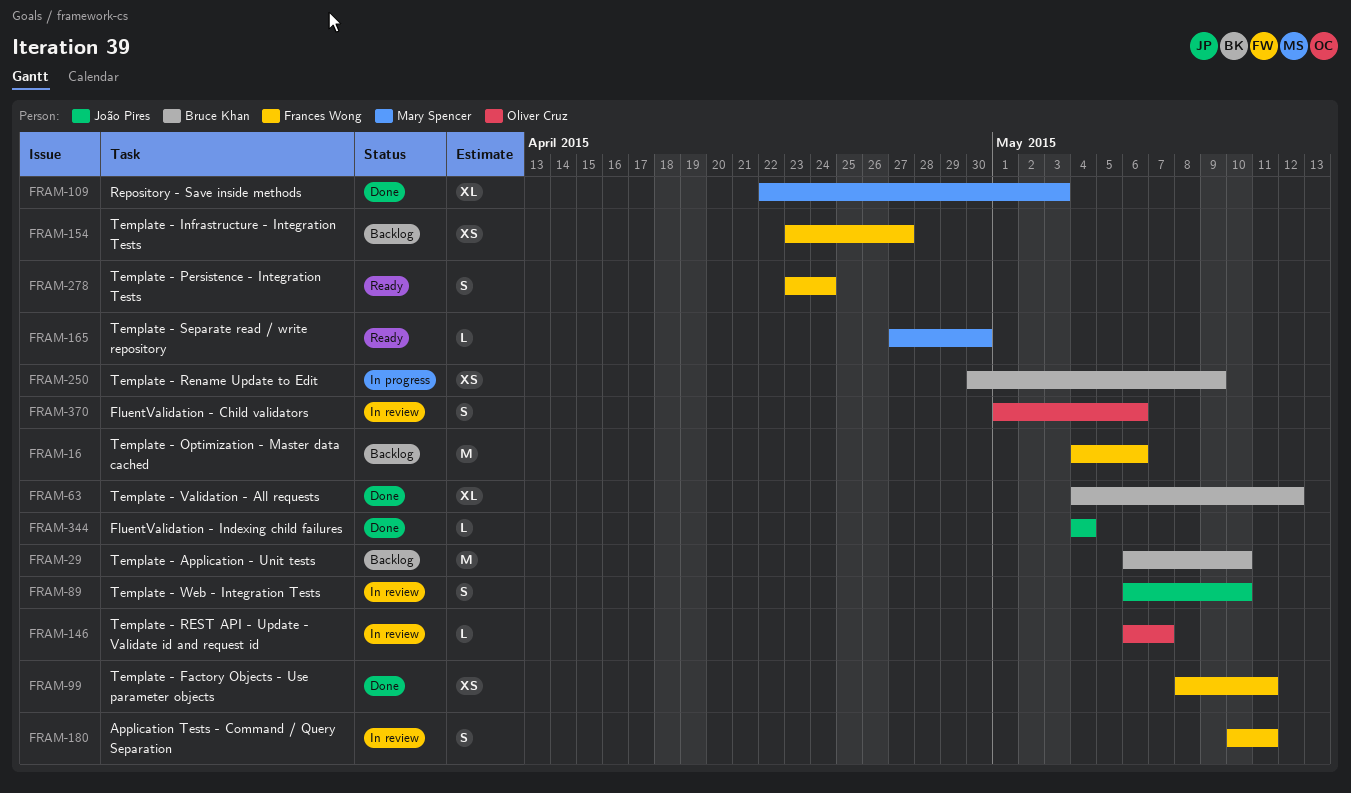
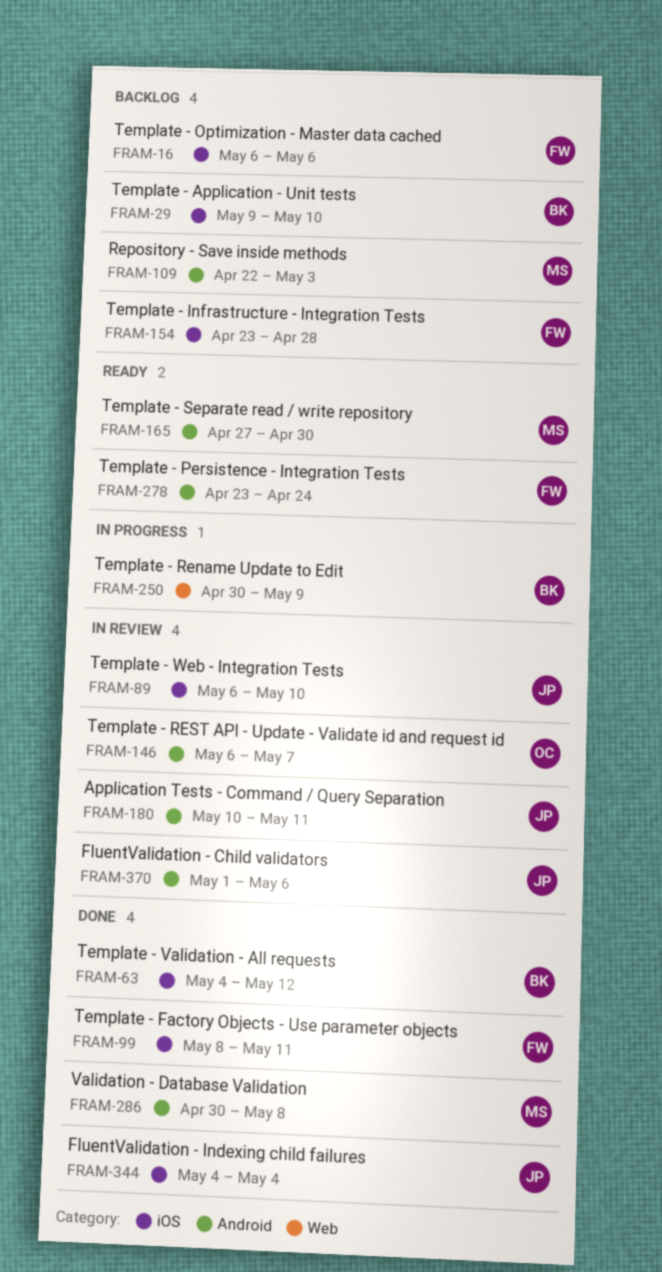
FRAM-16, start: May 4 -> May 6
FRAM-29, start: May 6 -> May 9
FRAM-109, status: Done -> Backlog
FRAM-154, due: Apr 27 -> Apr 28
FRAM-180, owner: Frances Wong -> João Pires
FRAM-286: none -> present
FRAM-370, owner: Oliver Cruz -> João Pires

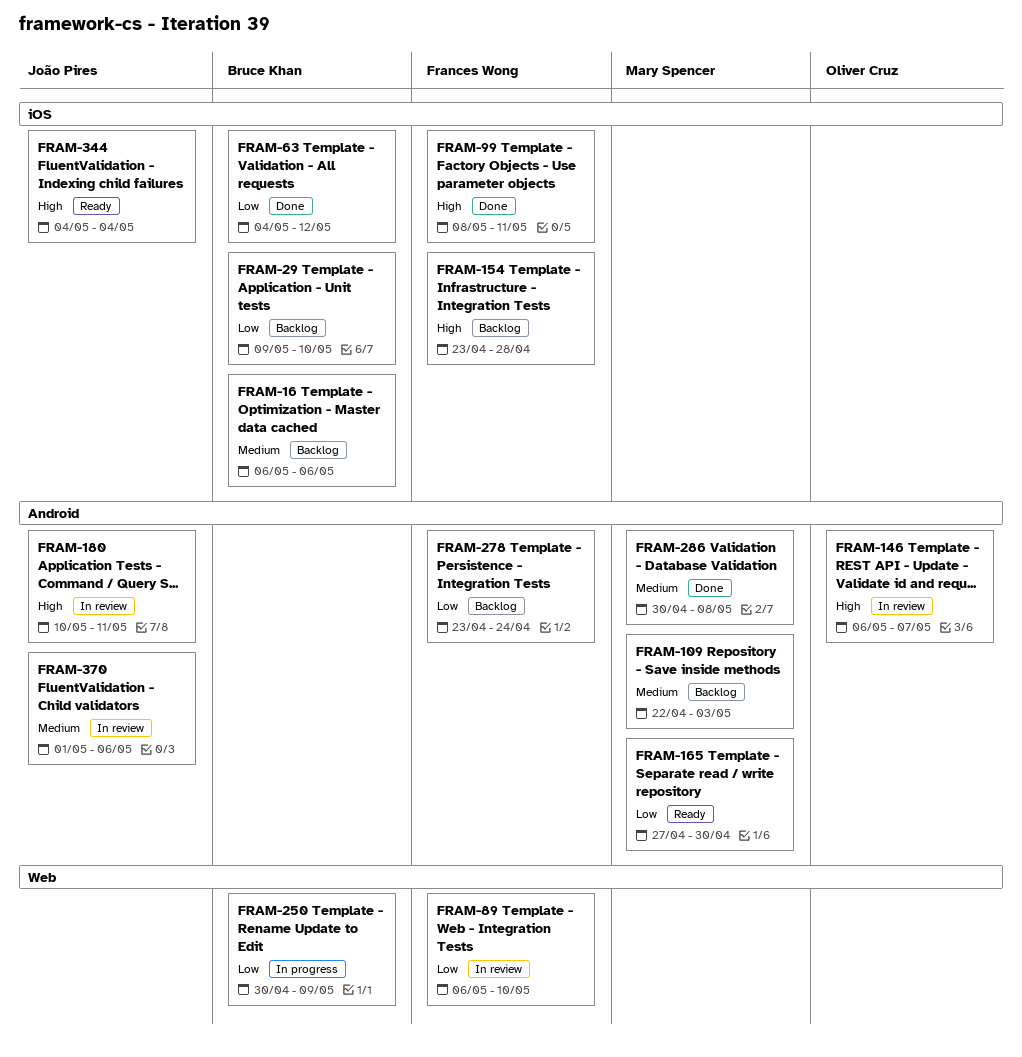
FRAM-16, owner: Frances Wong -> Bruce Khan
FRAM-89, owner: João Pires -> Frances Wong
FRAM-89, label: iOS -> Web
FRAM-278, status: Ready -> Backlog
FRAM-344, status: Done -> Ready

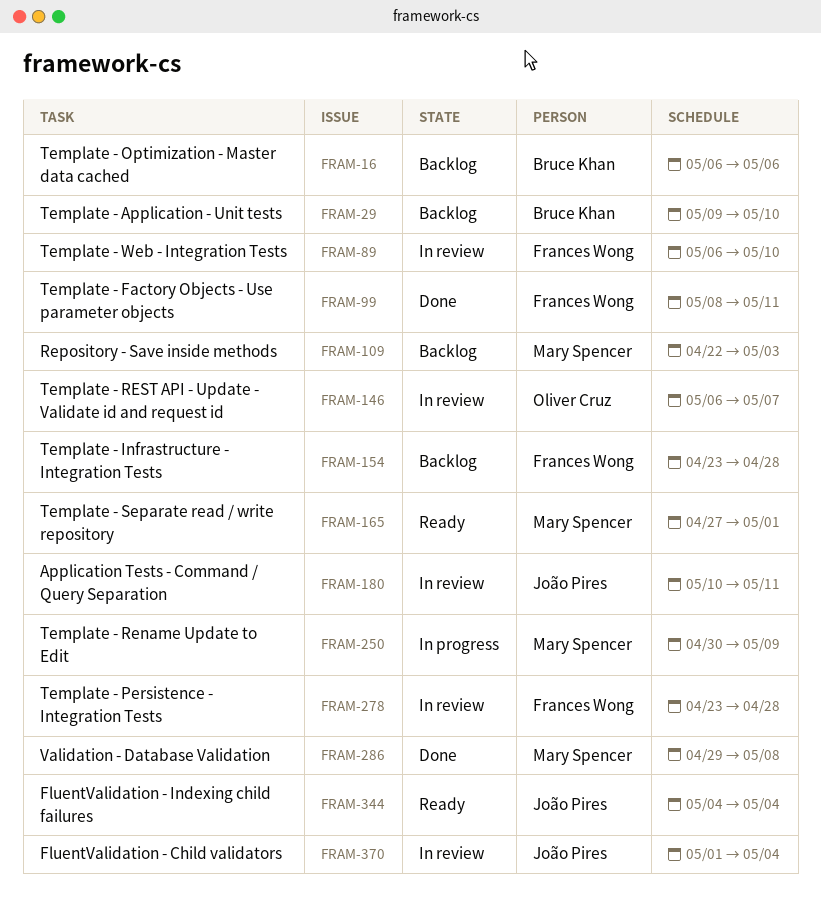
FRAM-63: present -> none
FRAM-165, due: Apr 30 -> May 1
FRAM-250, owner: Bruce Khan -> Mary Spencer
FRAM-278, status: Backlog -> In review
FRAM-278, due: Apr 24 -> Apr 28
FRAM-286, start: Apr 30 -> Apr 29
FRAM-370, due: May 6 -> May 4

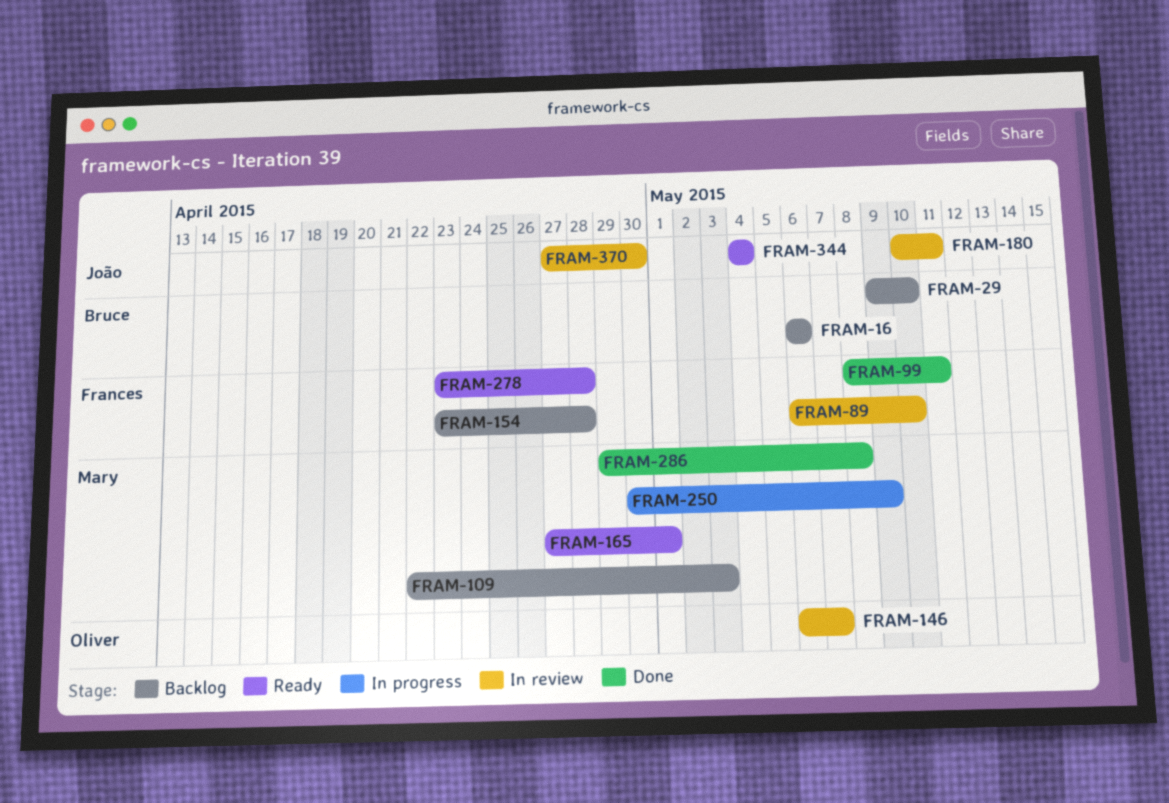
FRAM-278, status: In review -> Ready
FRAM-370, start: May 1 -> Apr 27
FRAM-370, due: May 4 -> Apr 30

